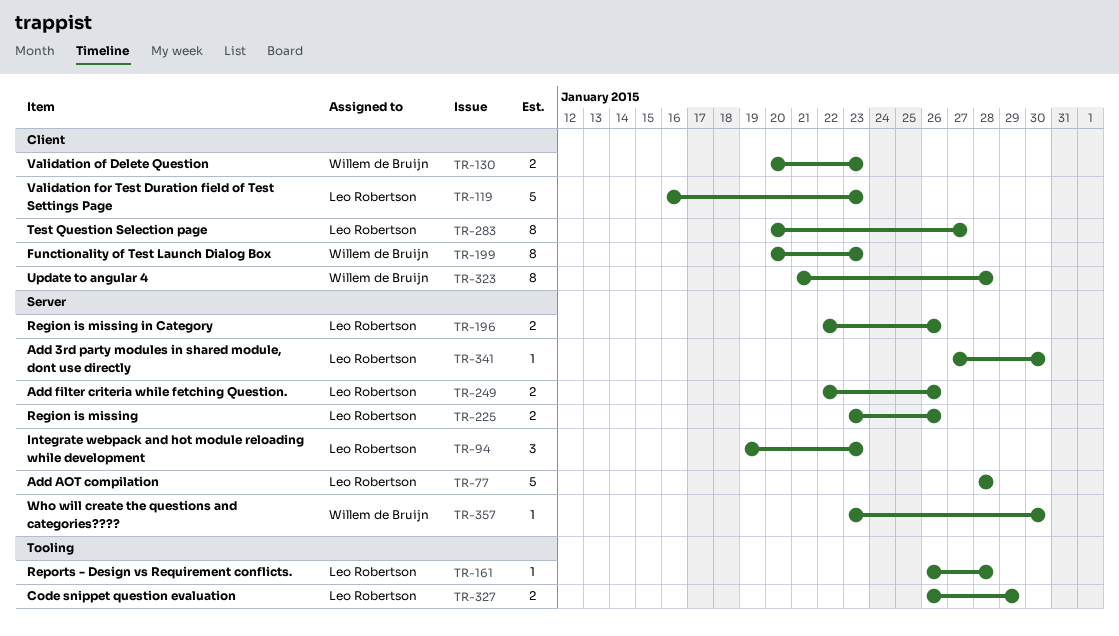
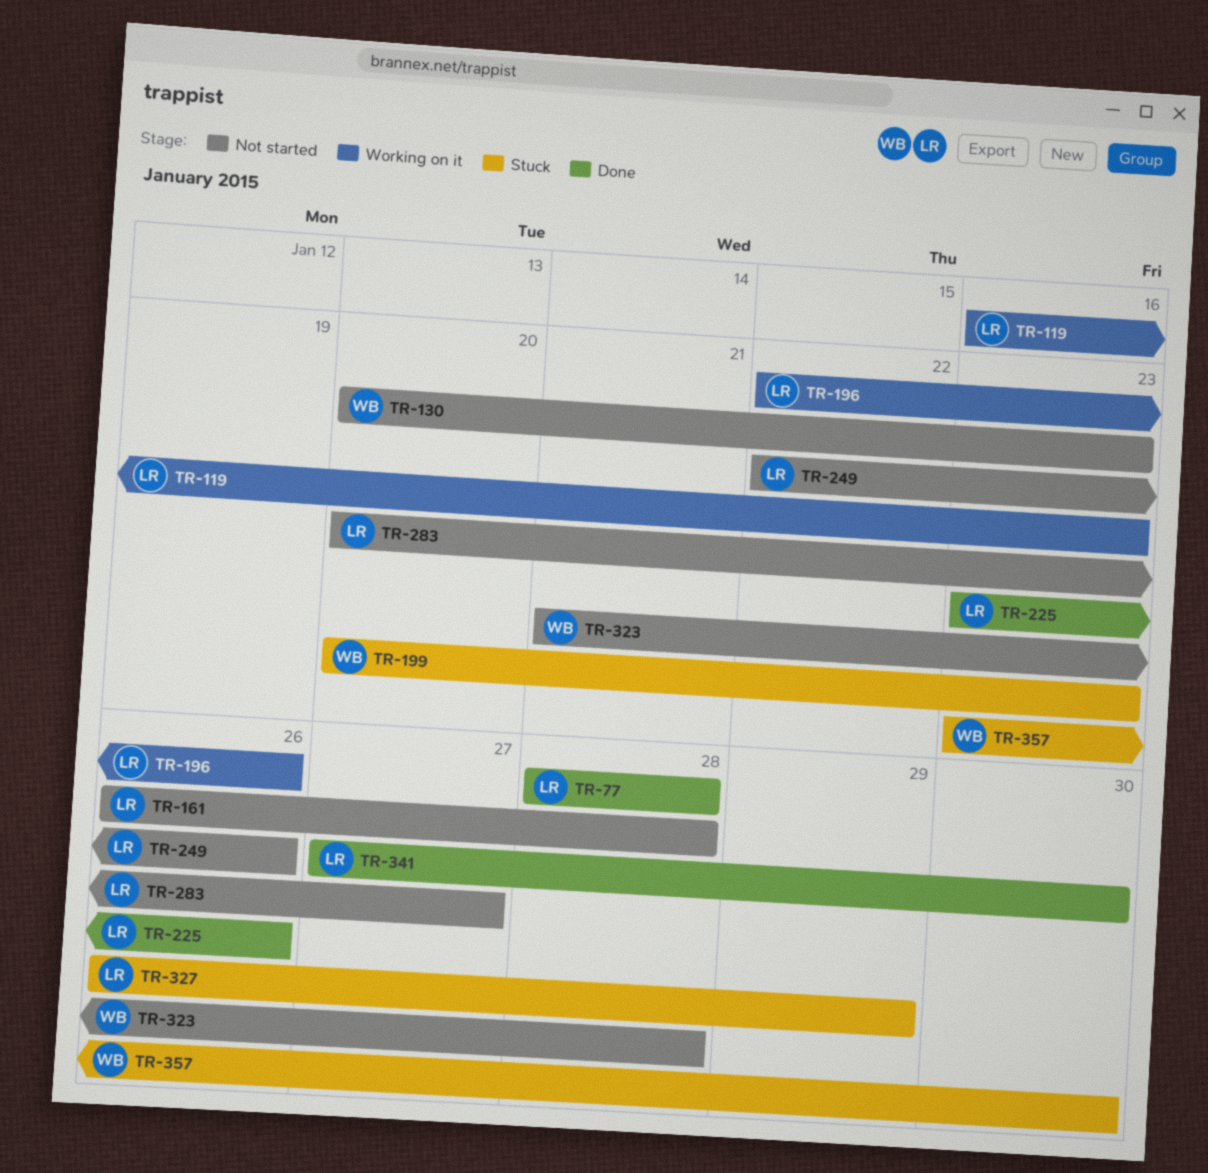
TR-94: present -> none

